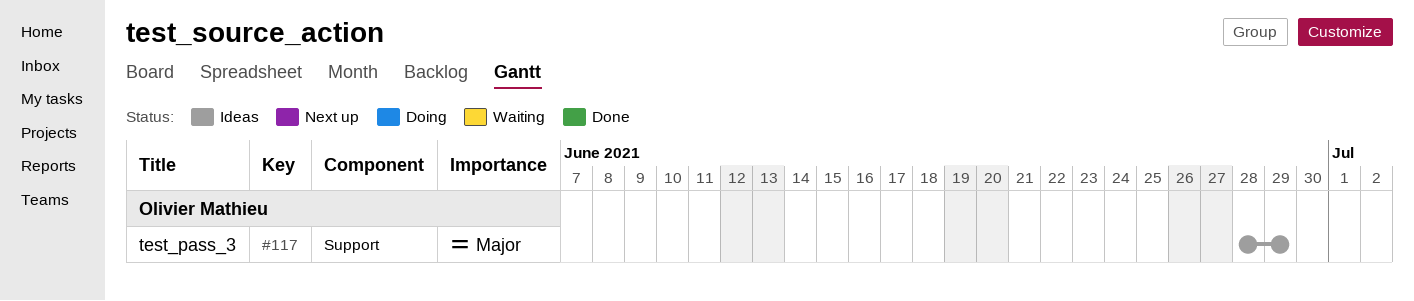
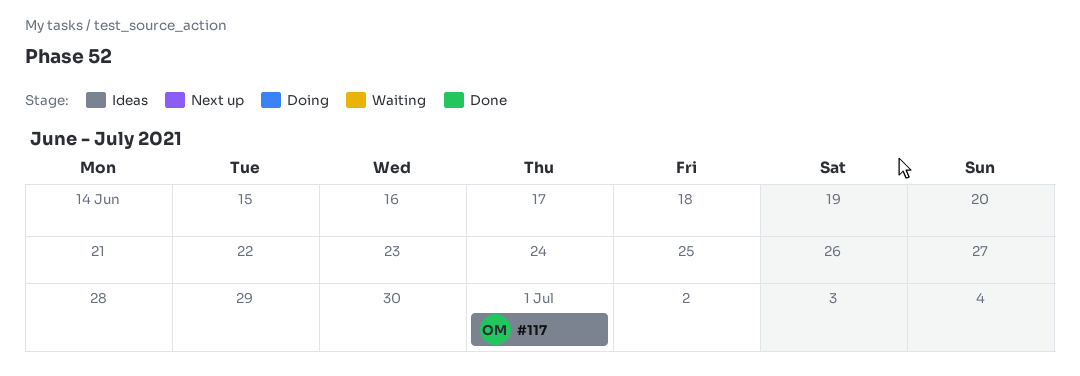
#117, start: Jun 28 -> Jul 1
#117, due: Jun 29 -> Jul 1

